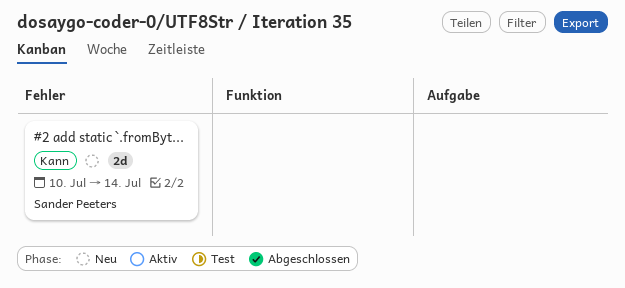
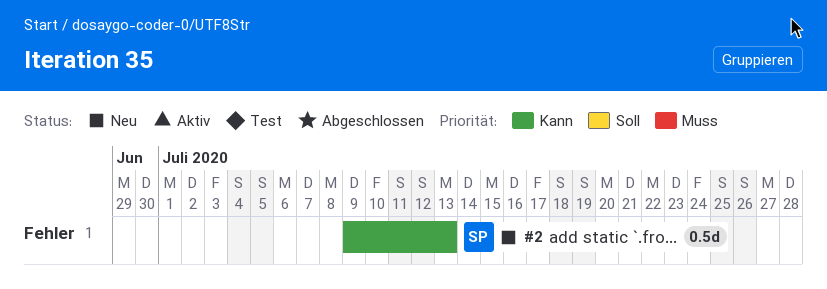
#2, estimate: 2d -> 0.5d
#2, start: Jul 10 -> Jul 9
#2, due: Jul 14 -> Jul 13

